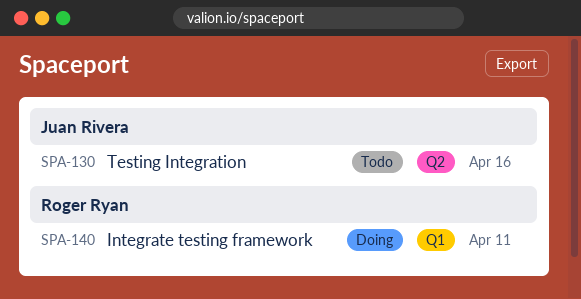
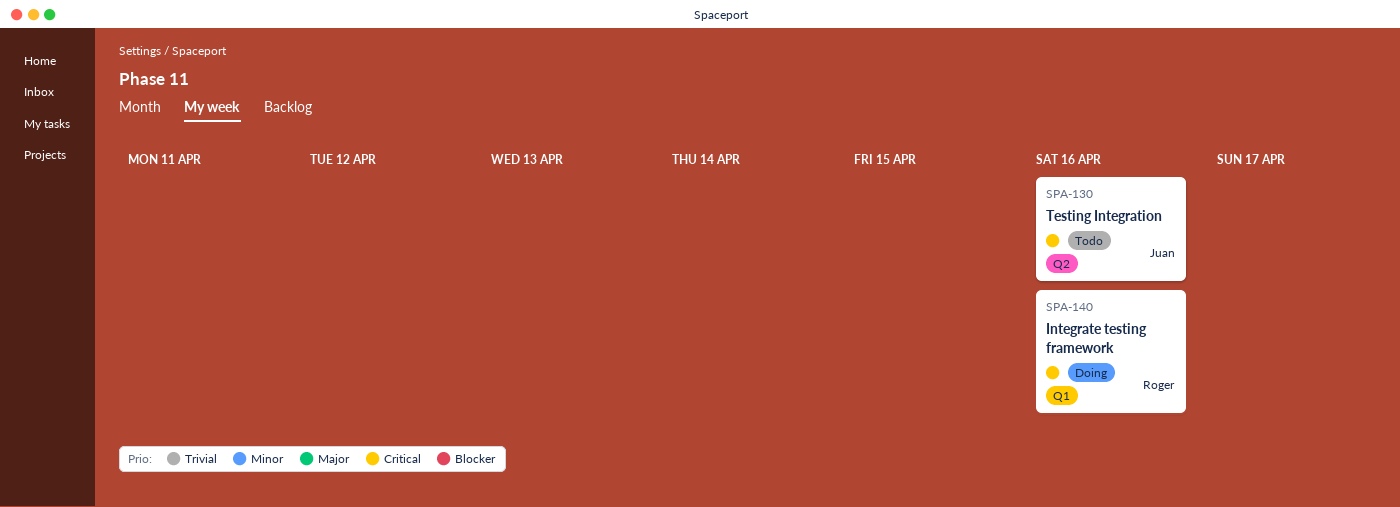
SPA-140, due: Apr 11 -> Apr 16

